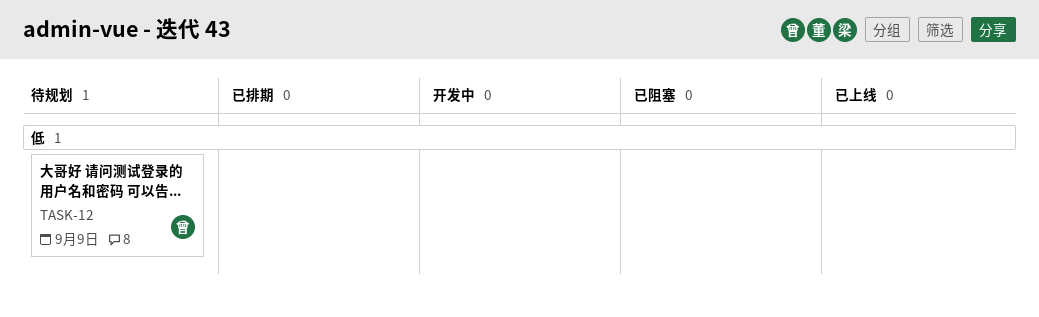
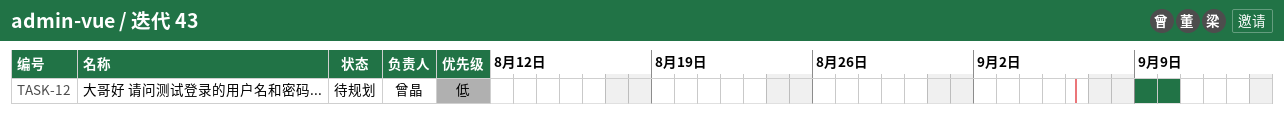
TASK-12, due: Sep 9 -> Sep 10

